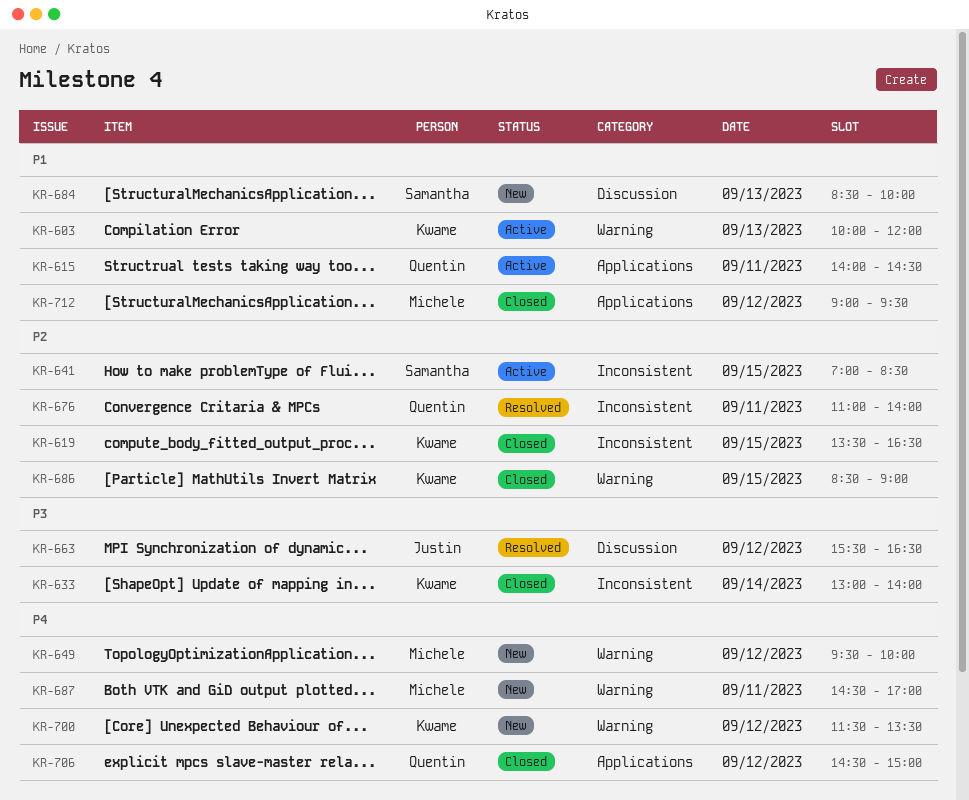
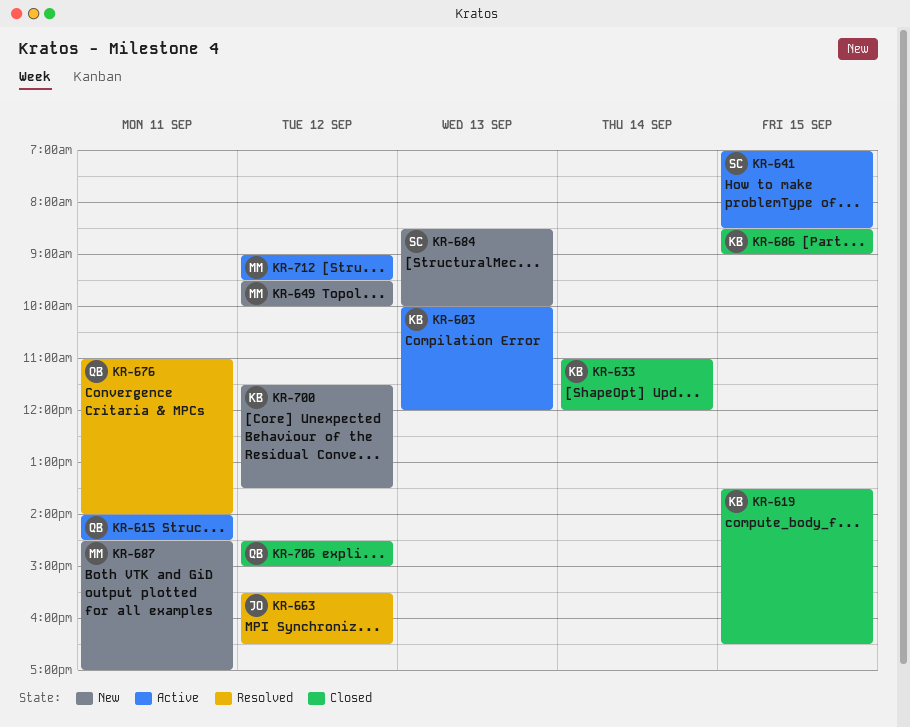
KR-633, begins: 13:00 -> 11:00
KR-633, ends: 14:00 -> 12:00
KR-712, status: Closed -> Active

